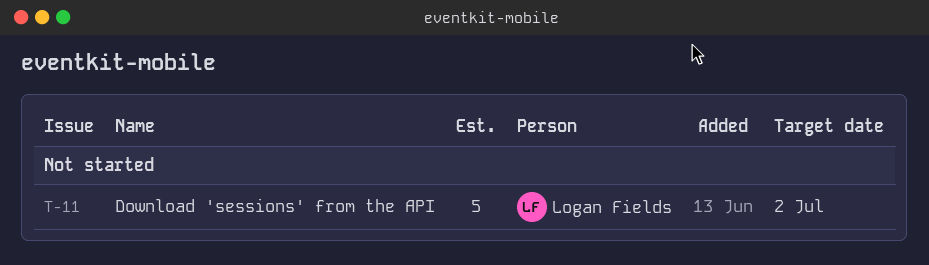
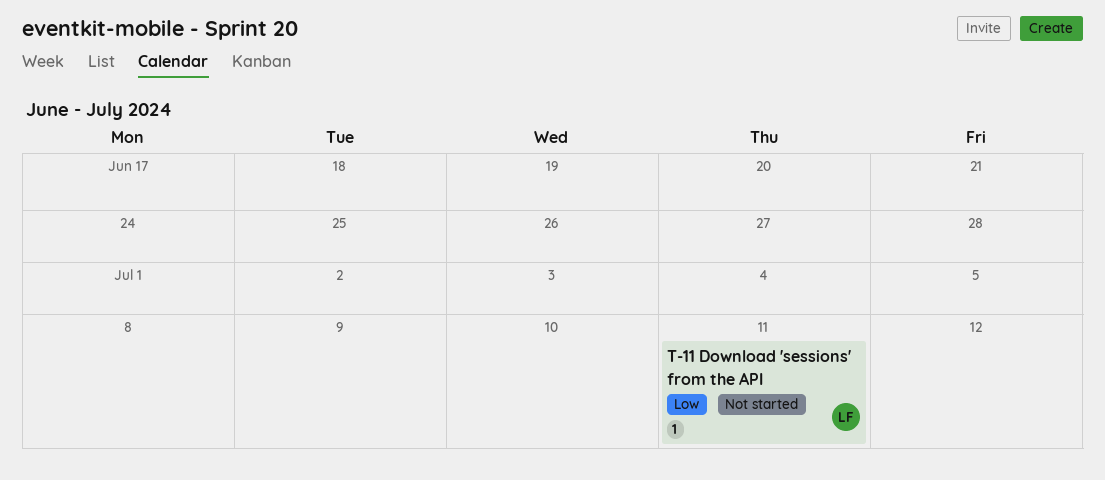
T-11, estimate: 5 -> 1
T-11, due: Jul 2 -> Jul 11

